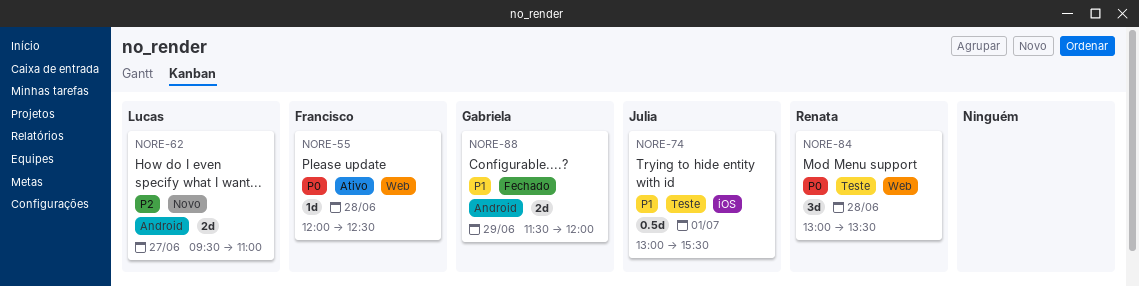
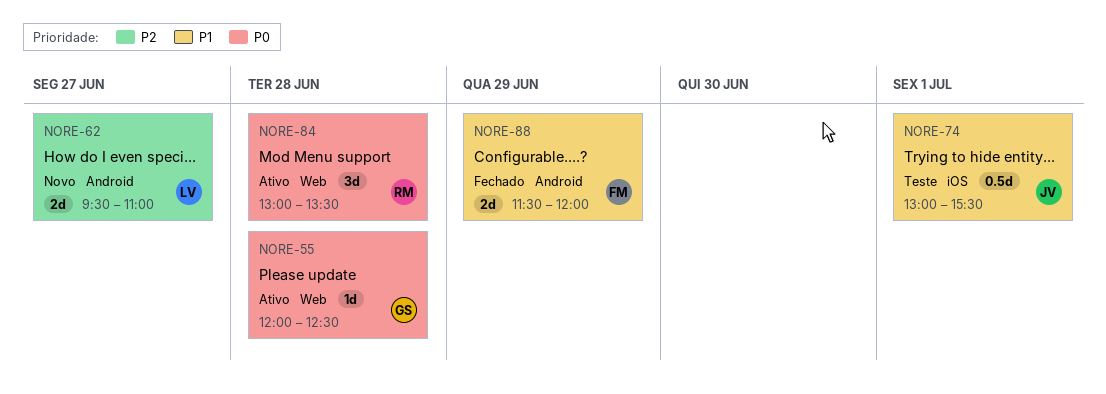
NORE-55, owner: Francisco -> Gabriela
NORE-84, status: Teste -> Ativo
NORE-88, owner: Gabriela -> Francisco

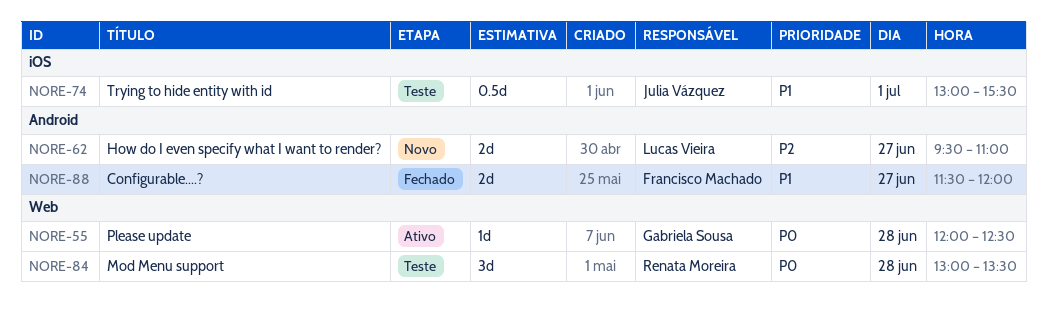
NORE-84, status: Ativo -> Teste
NORE-88, day: Jun 29 -> Jun 27

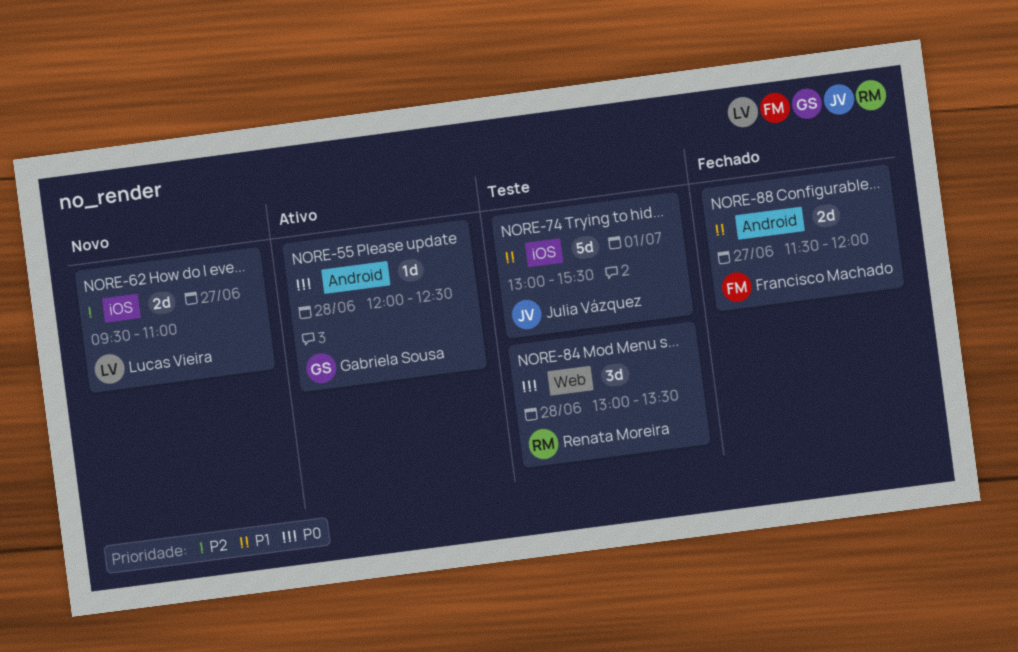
NORE-55, label: Web -> Android
NORE-62, label: Android -> iOS
NORE-74, estimate: 0.5d -> 5d

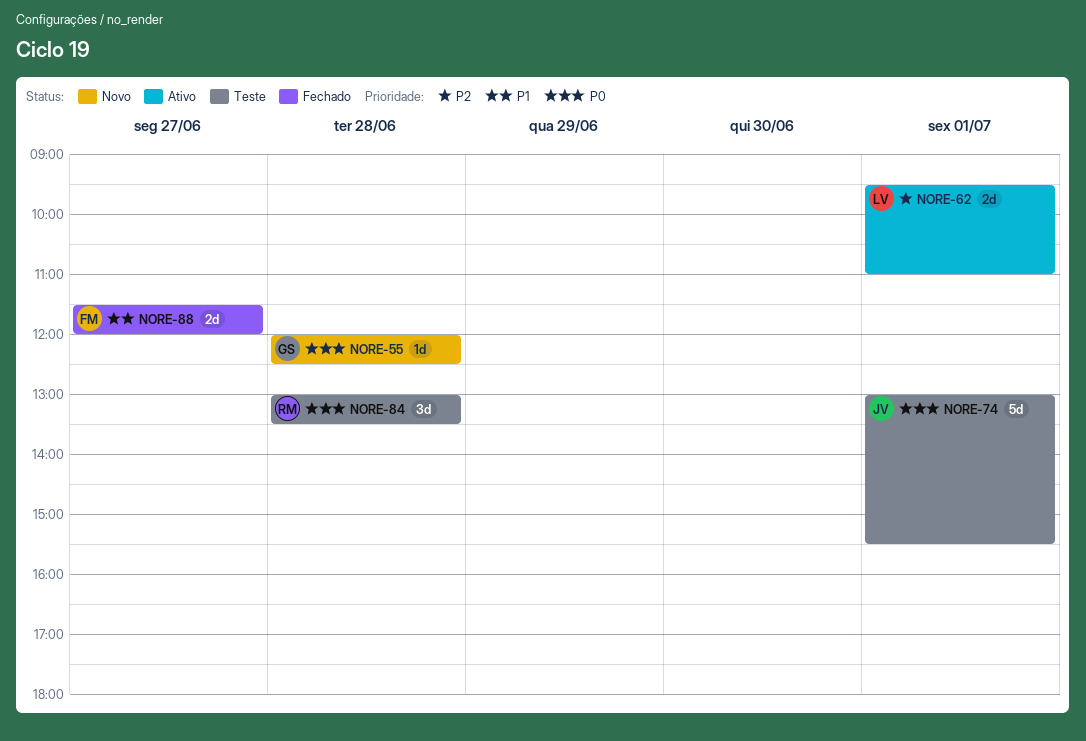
NORE-55, status: Ativo -> Novo
NORE-62, status: Novo -> Ativo
NORE-62, day: Jun 27 -> Jul 1
NORE-74, priority: P1 -> P0

